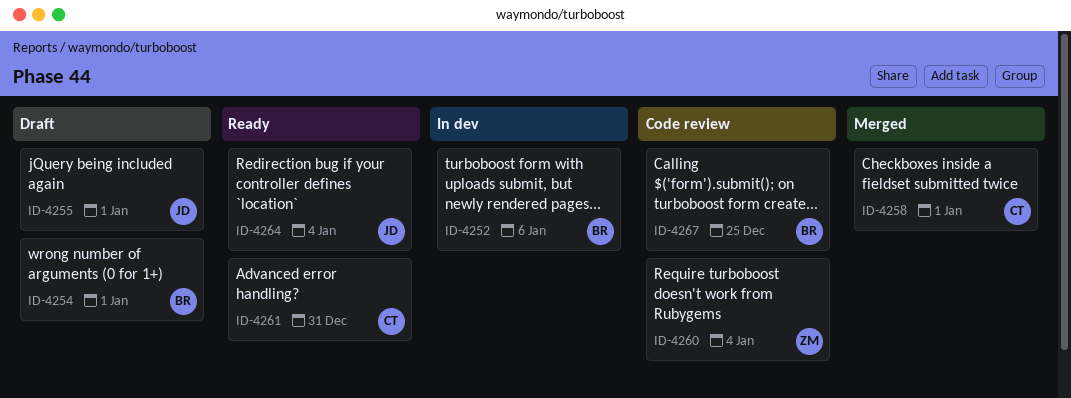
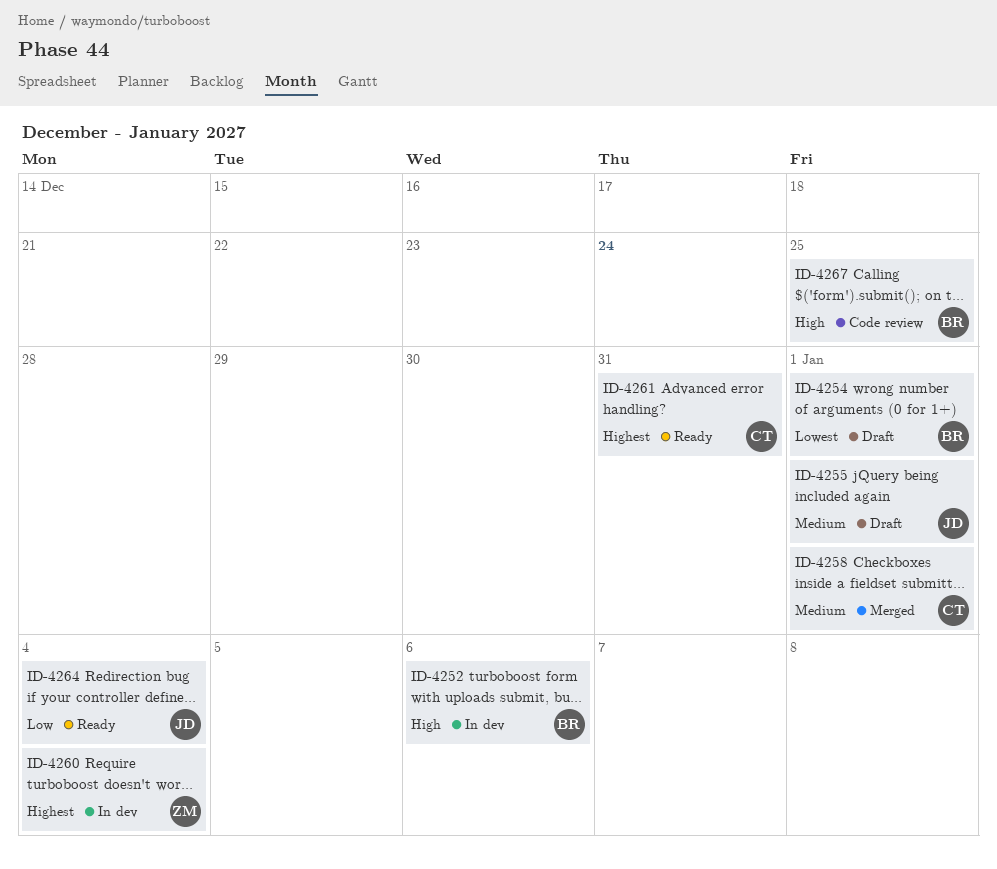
ID-4260, status: Code review -> In dev

